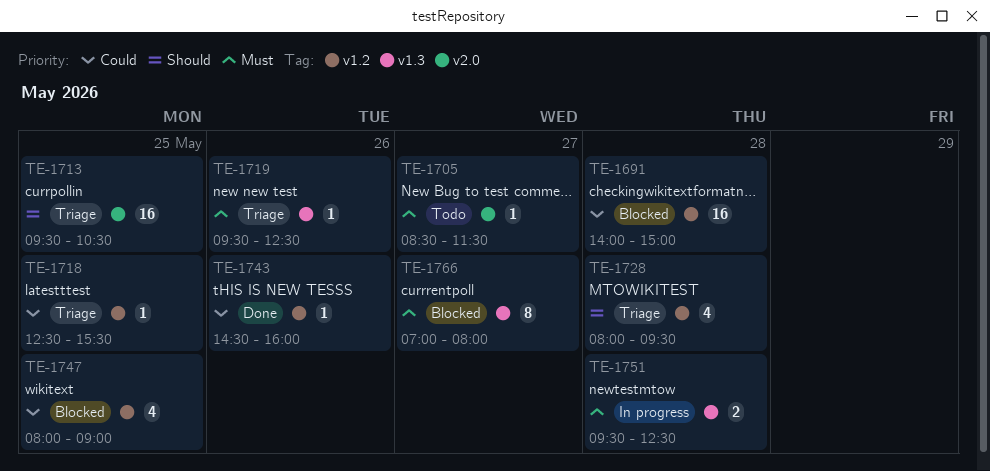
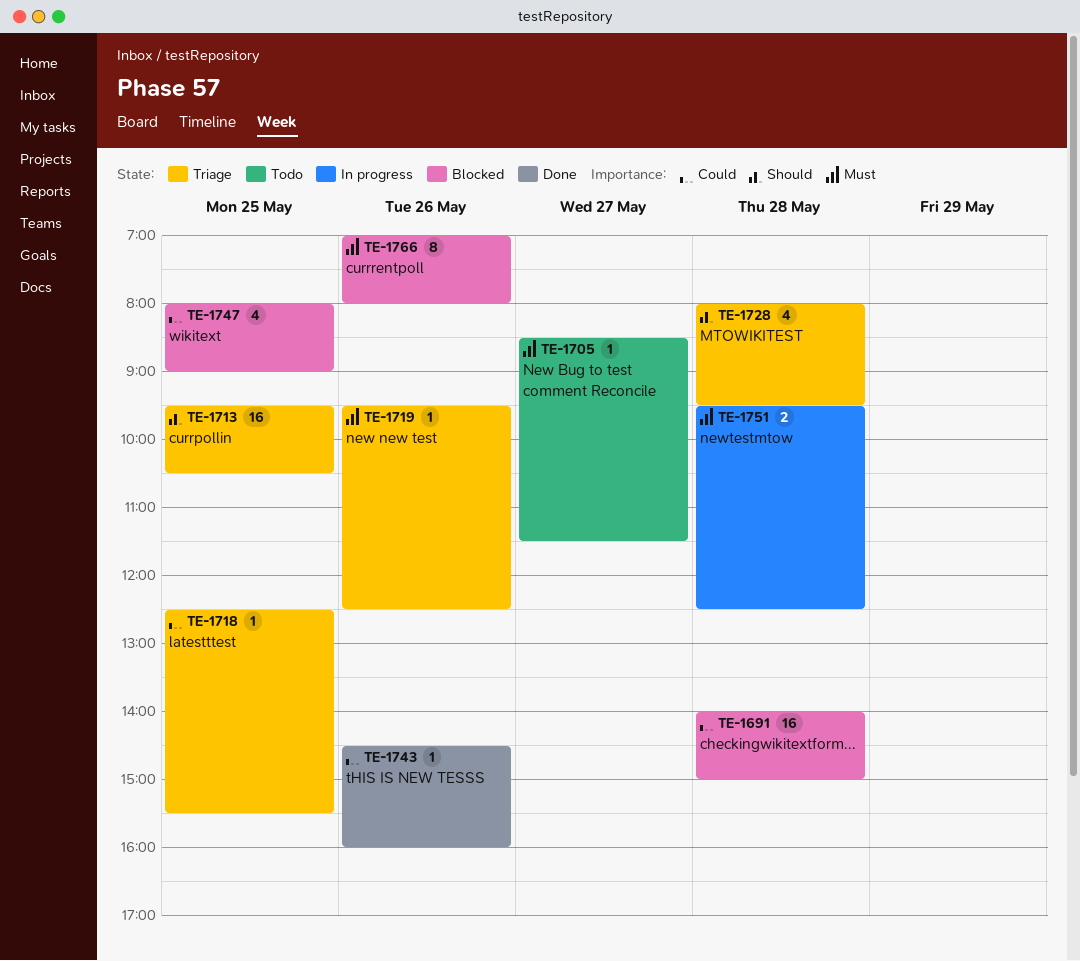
TE-1766, day: May 27 -> May 26

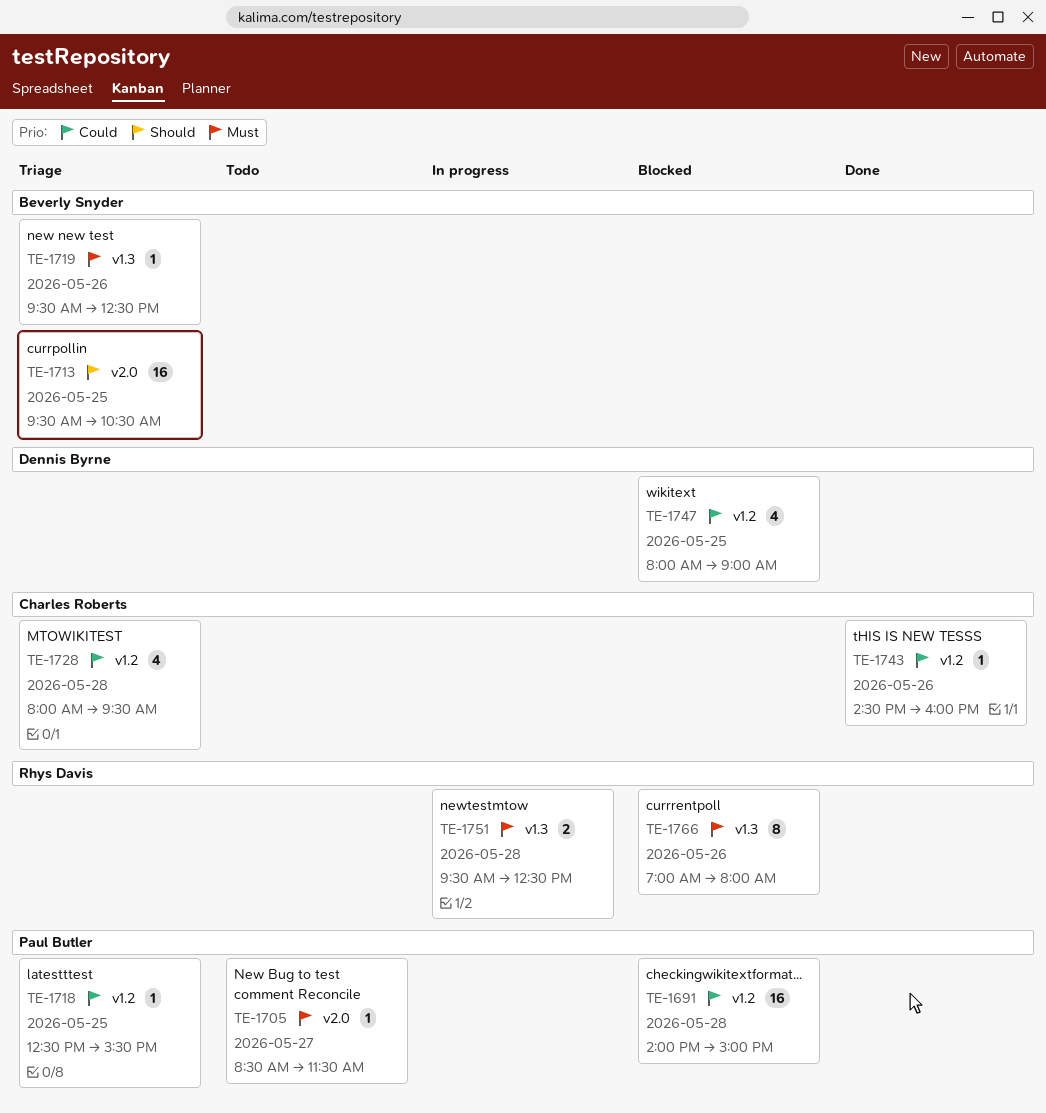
TE-1728, priority: Should -> Could

